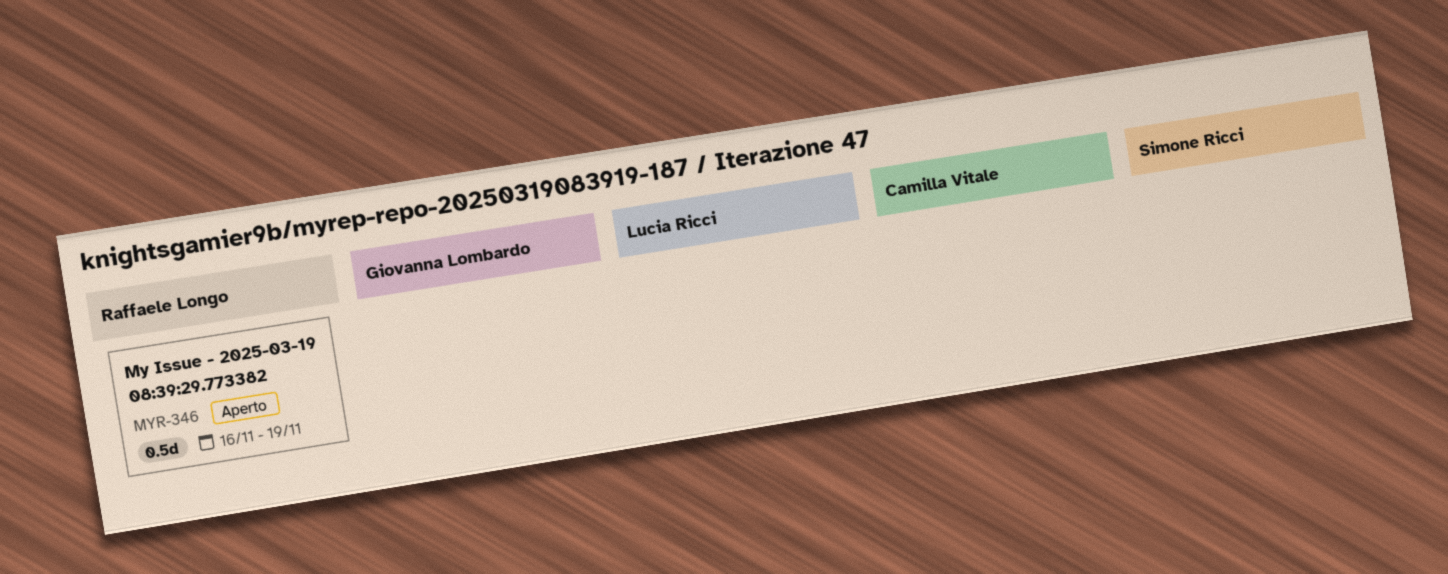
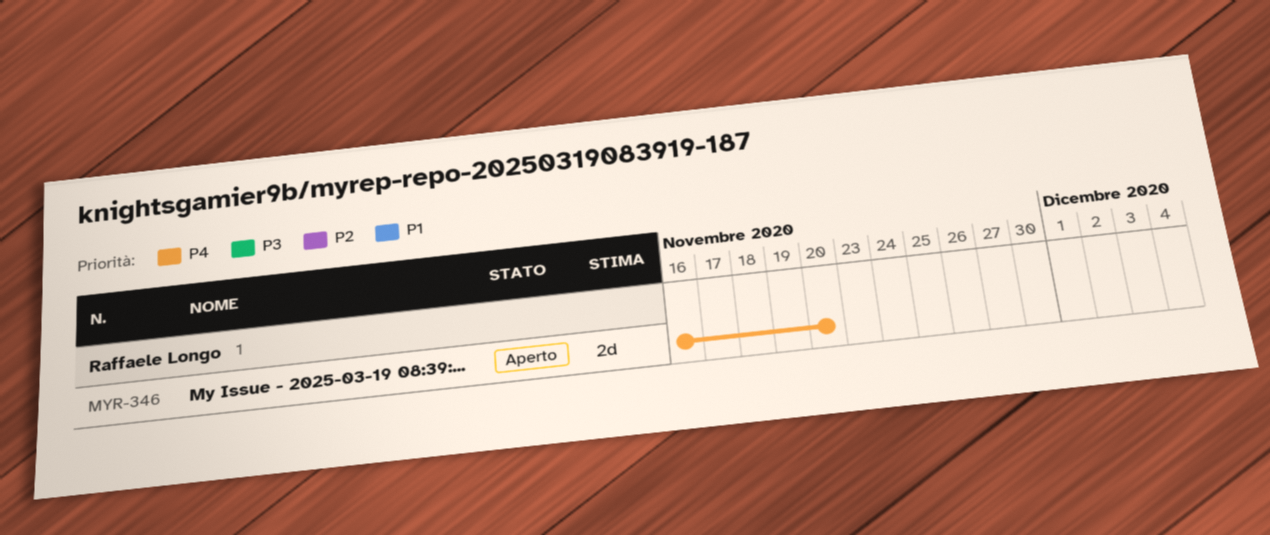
MYR-346, estimate: 0.5d -> 2d
MYR-346, due: Nov 19 -> Nov 20

